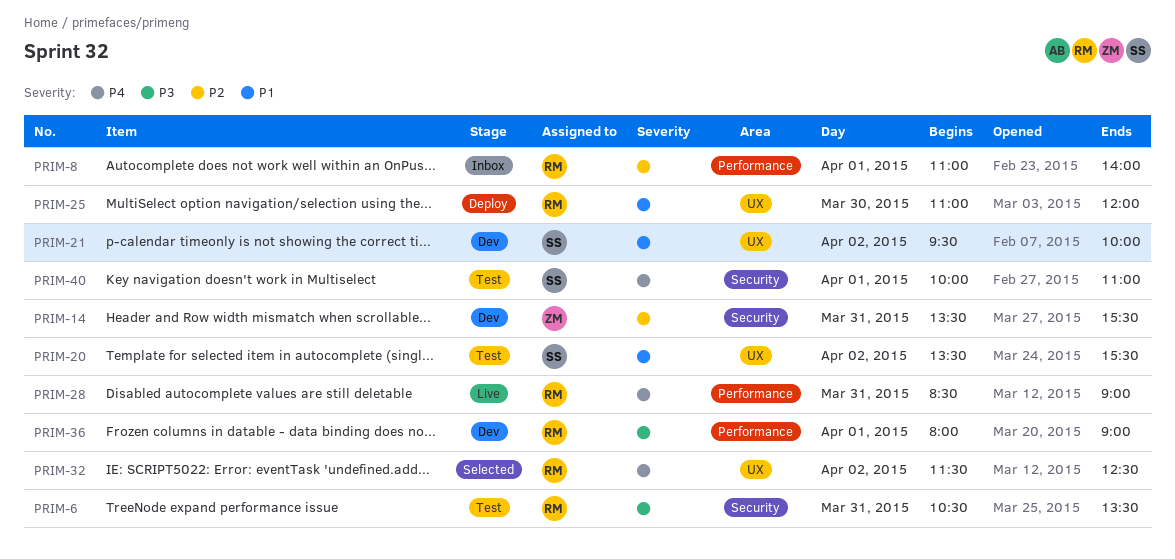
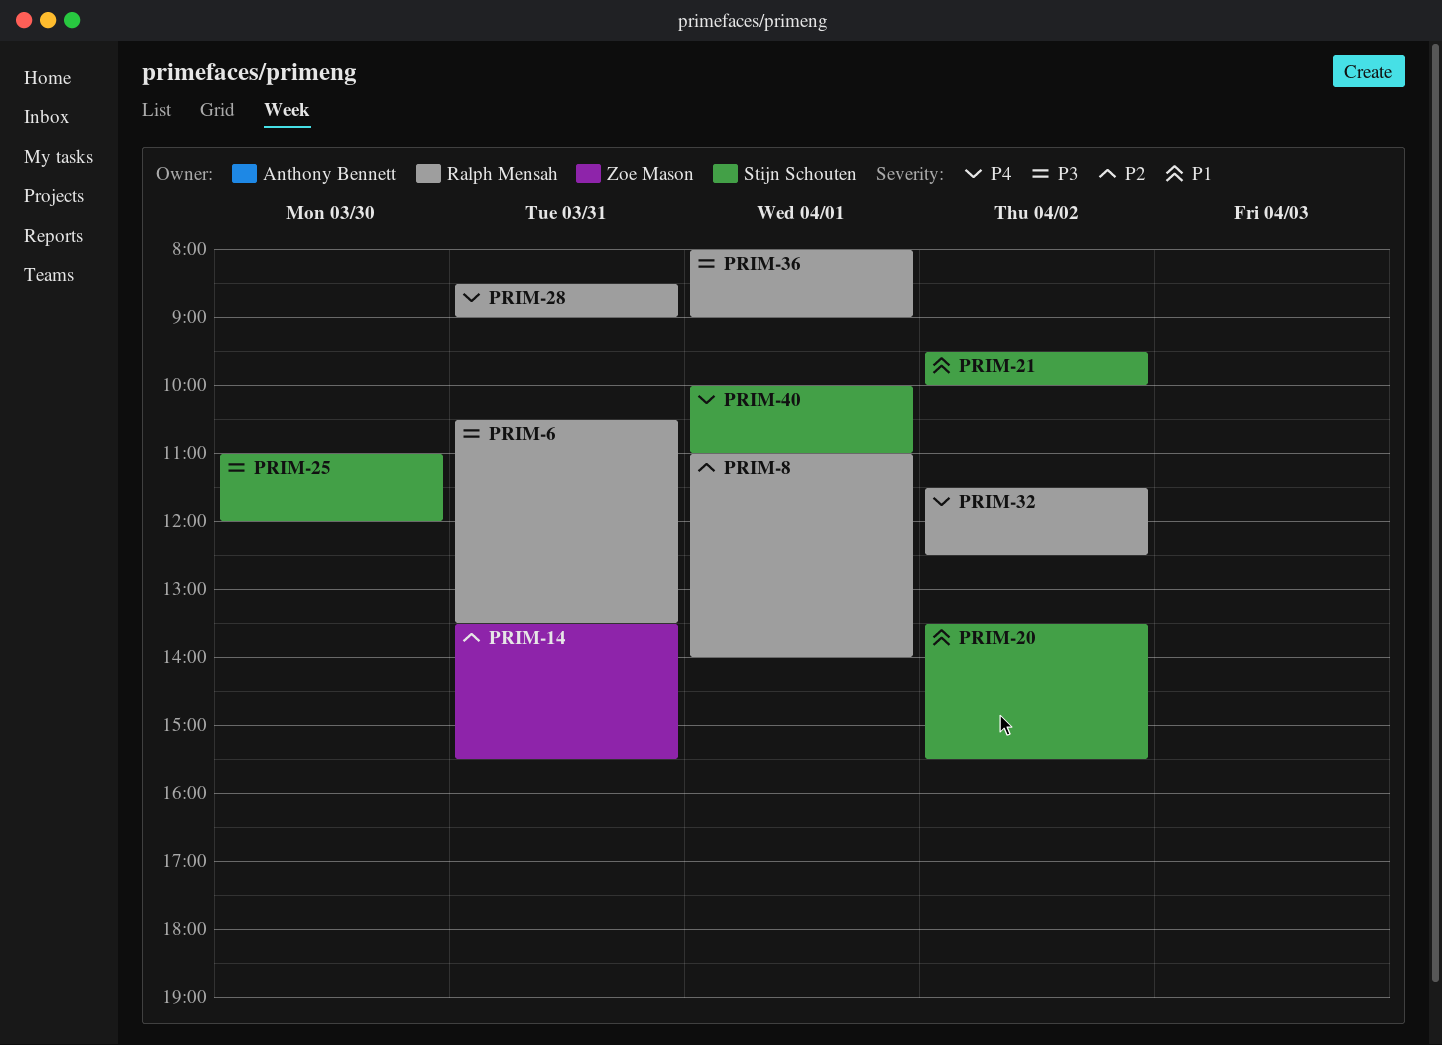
PRIM-25, owner: Ralph Mensah -> Stijn Schouten
PRIM-25, priority: P1 -> P3

